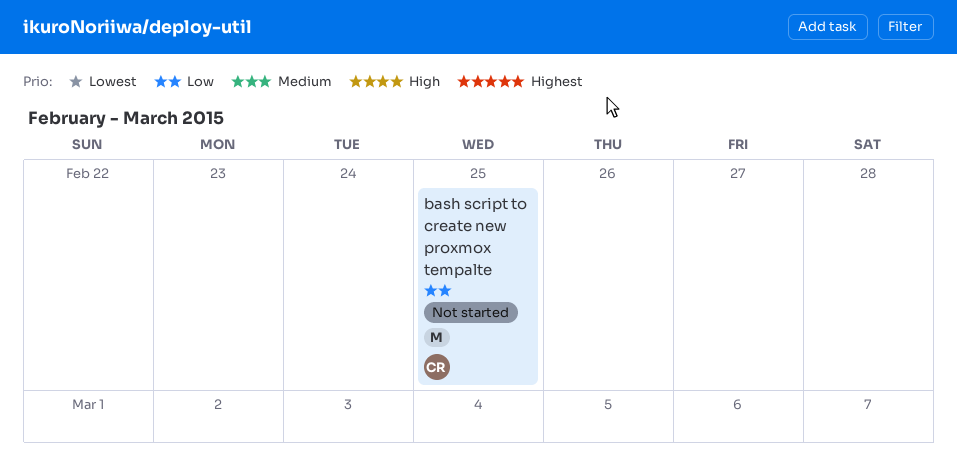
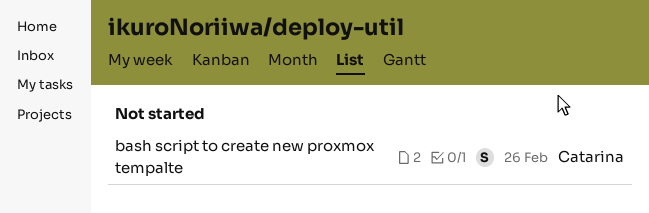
bash script to create new proxmox tempalte, estimate: M -> S
bash script to create new proxmox tempalte, due: Feb 25 -> Feb 26

